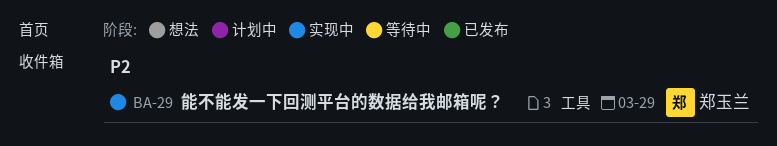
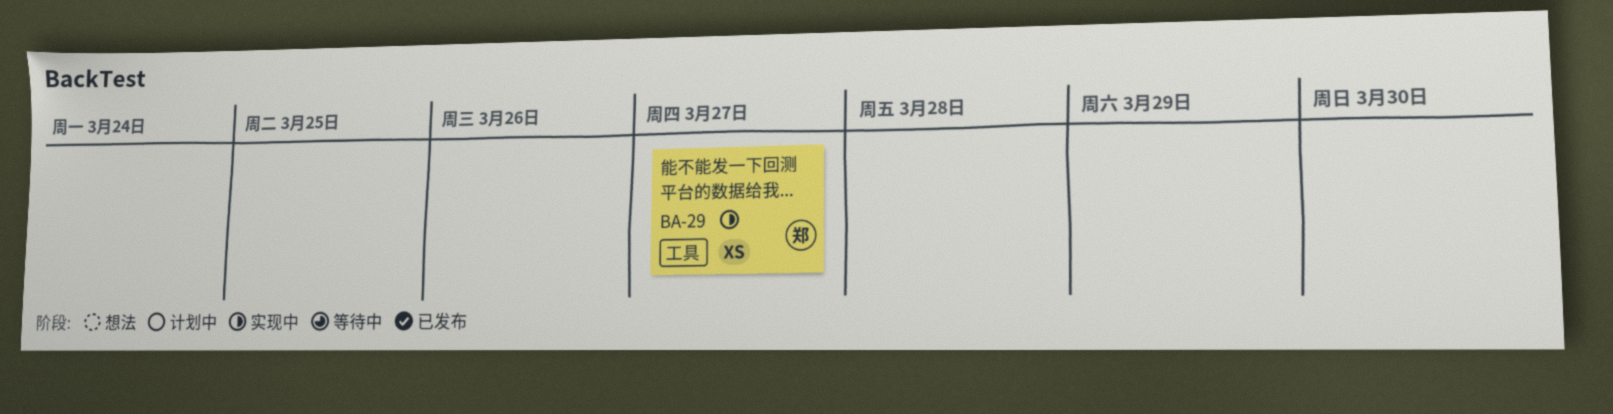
BA-29, due: Mar 29 -> Mar 27

